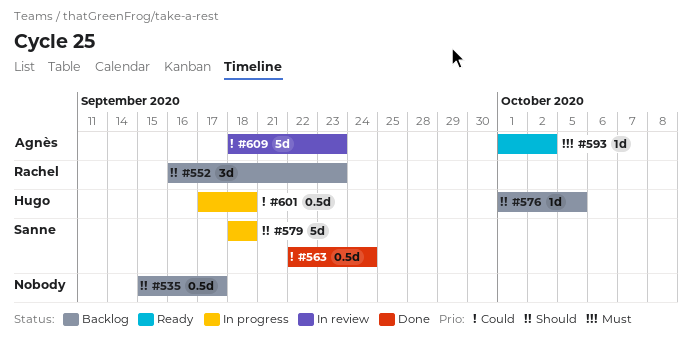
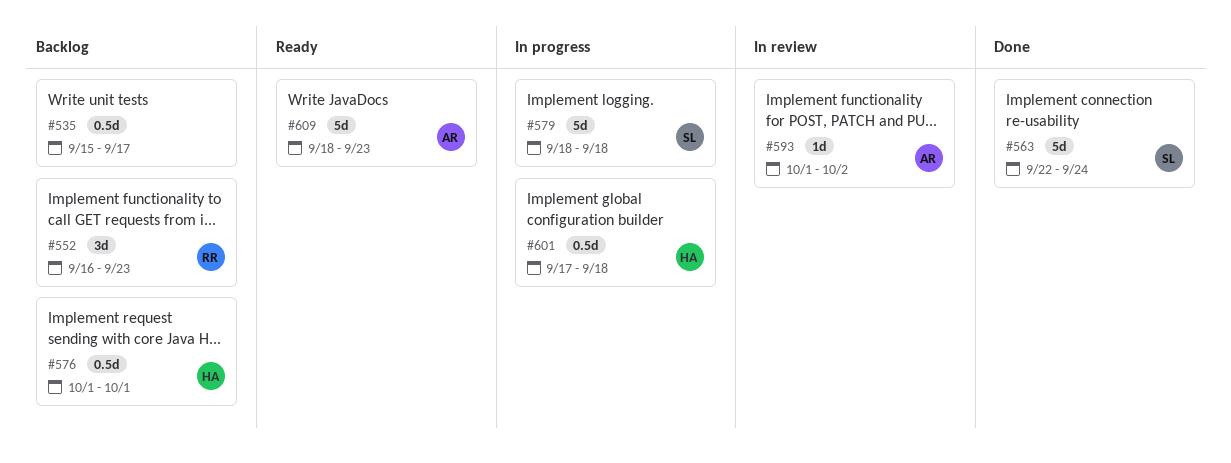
#563, estimate: 0.5d -> 5d
#576, estimate: 1d -> 0.5d
#576, due: Oct 5 -> Oct 1
#593, status: Ready -> In review
#609, status: In review -> Ready

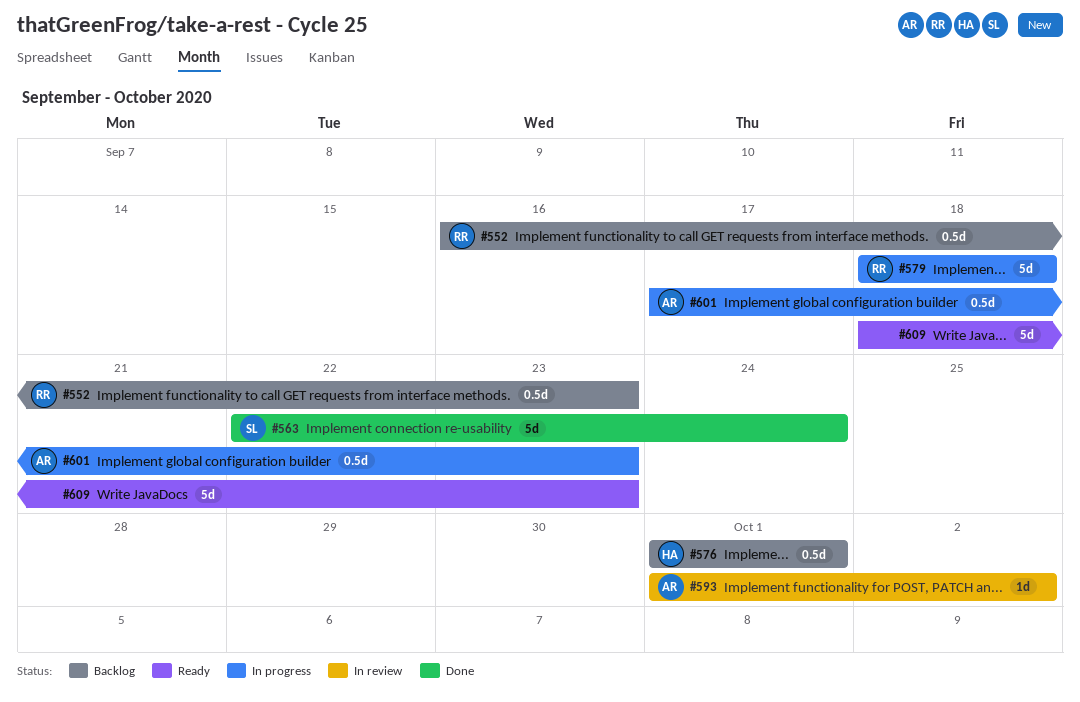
#535: present -> none
#552, estimate: 3d -> 0.5d
#579, owner: SL -> RR
#601, owner: HA -> AR
#601, due: Sep 18 -> Sep 23
#609, owner: AR -> none

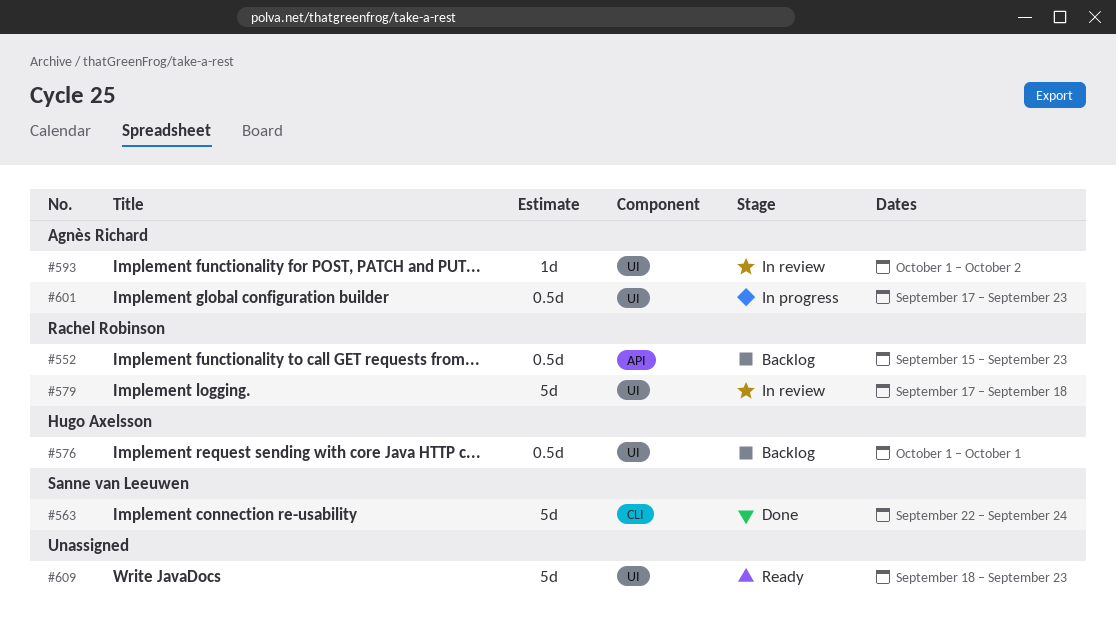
#552, start: Sep 16 -> Sep 15
#579, status: In progress -> In review
#579, start: Sep 18 -> Sep 17

